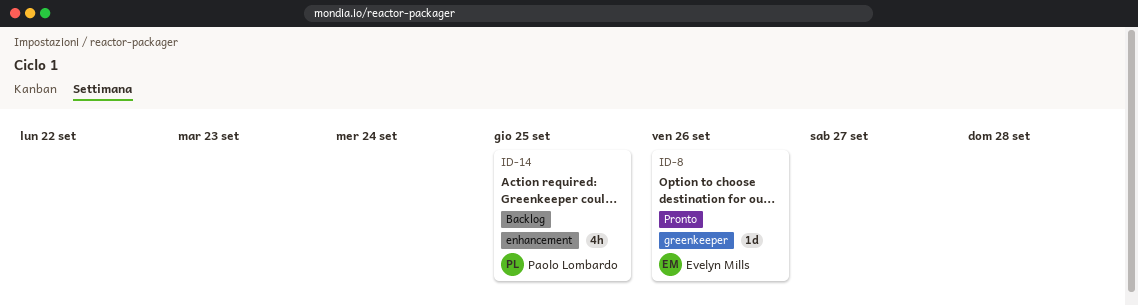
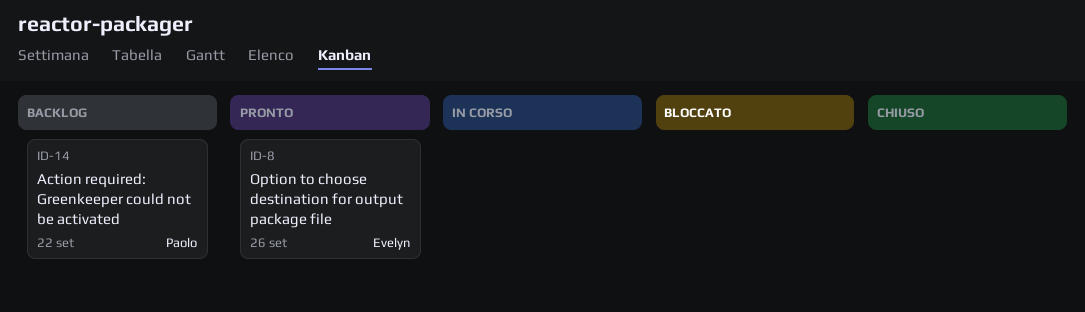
ID-14, due: Sep 25 -> Sep 22

